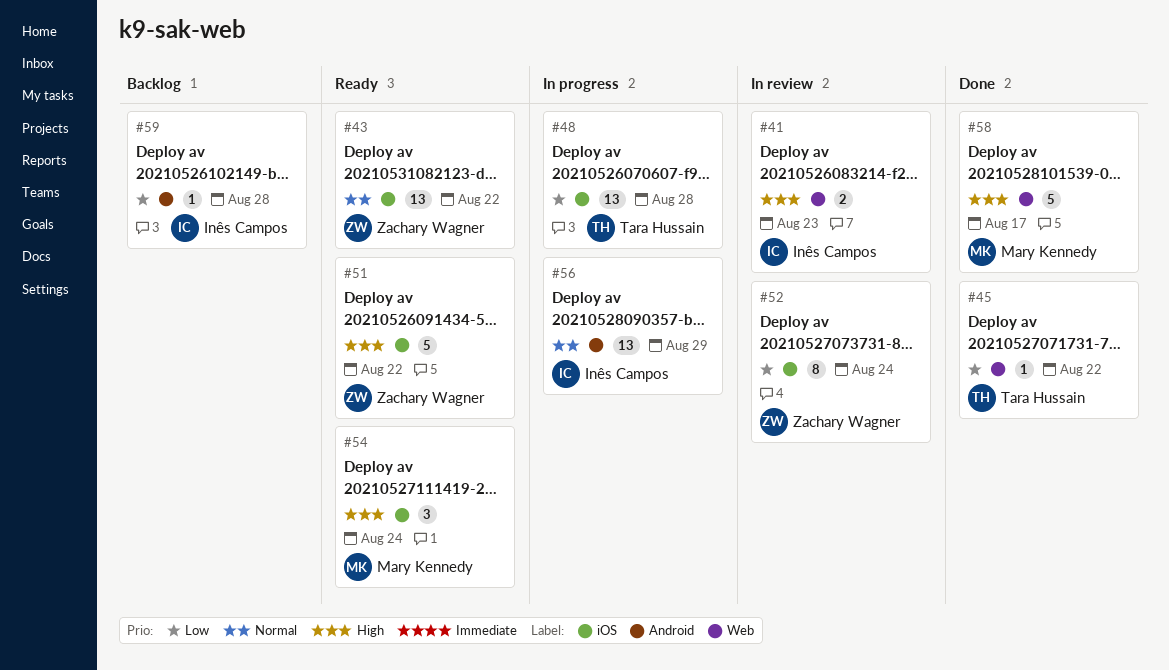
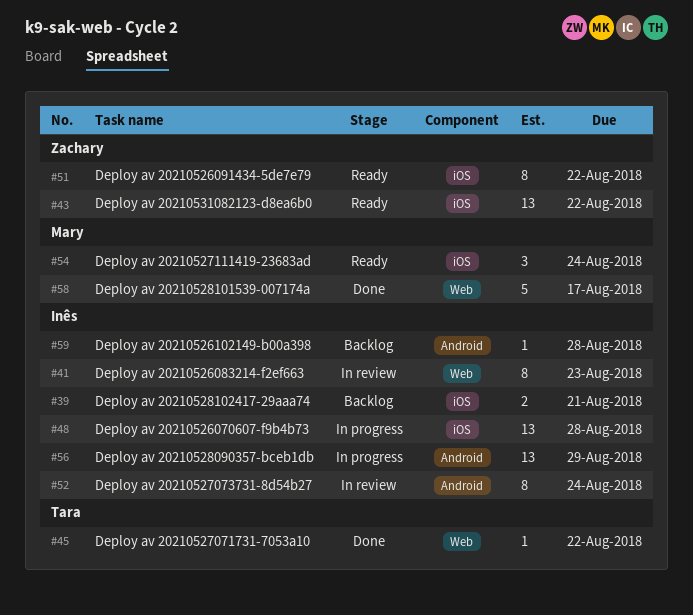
#39: none -> present
#41, estimate: 2 -> 8
#48, owner: Tara Hussain -> Inês Campos
#51, estimate: 5 -> 8
#52, owner: Zachary Wagner -> Inês Campos
#52, label: iOS -> Android

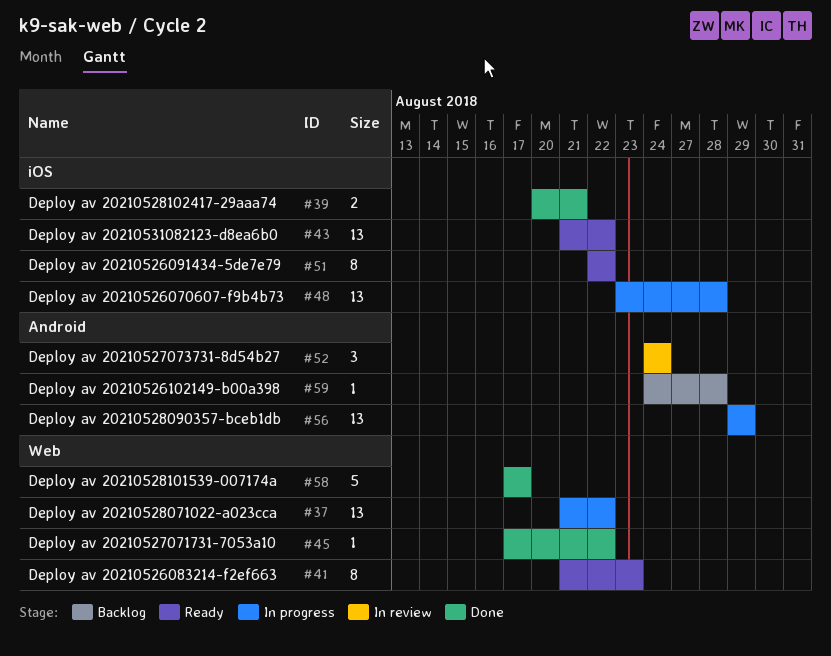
#37: none -> present
#39, status: Backlog -> Done
#41, status: In review -> Ready
#52, estimate: 8 -> 3
#54: present -> none

